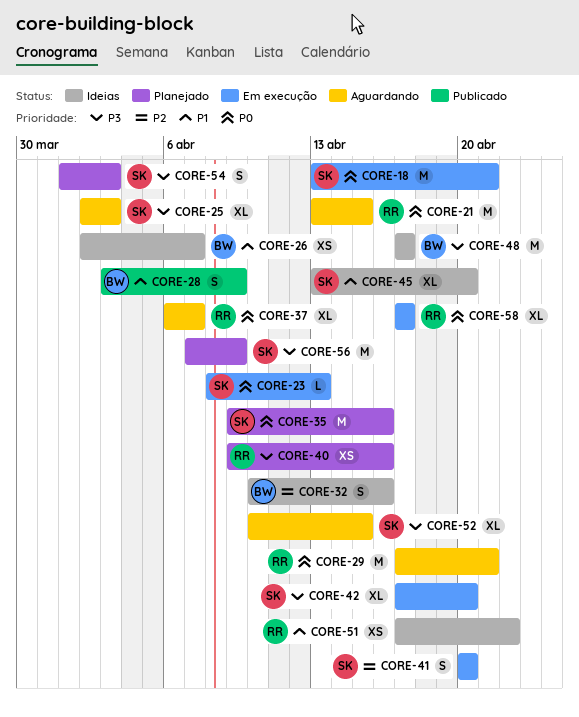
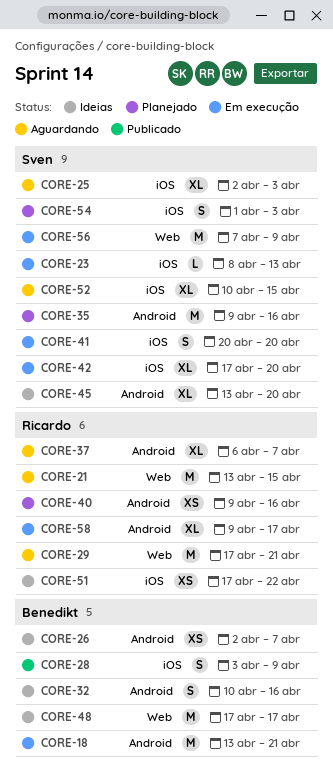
CORE-18, owner: Sven -> Benedikt
CORE-56, status: Planejado -> Em execução
CORE-58, start: Apr 17 -> Apr 9

